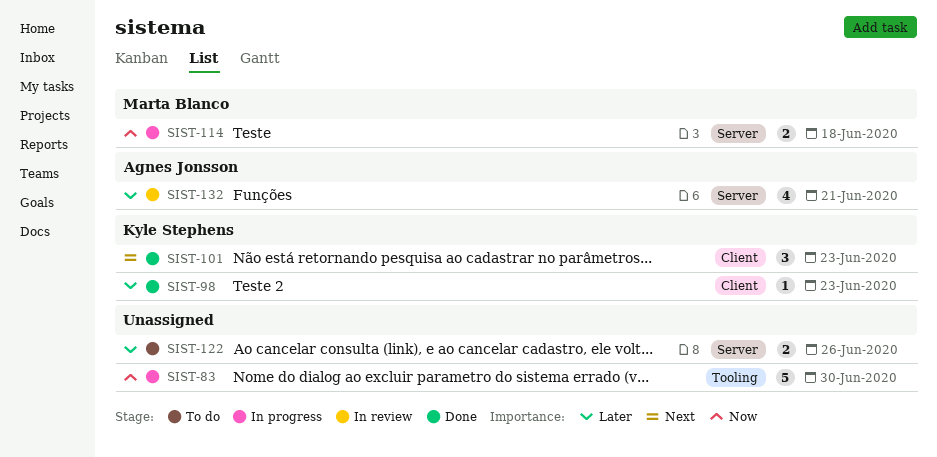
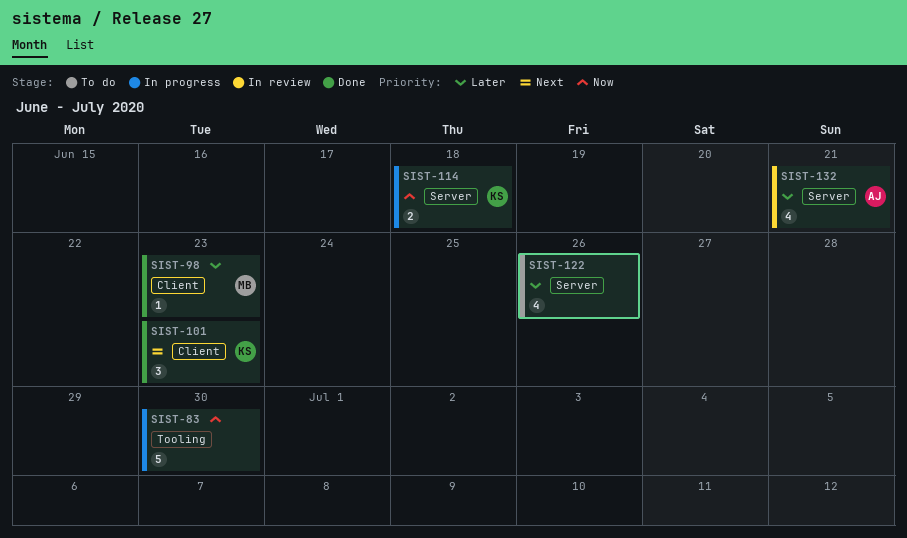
SIST-98, owner: Kyle Stephens -> Marta Blanco
SIST-114, owner: Marta Blanco -> Kyle Stephens
SIST-122, estimate: 2 -> 4

